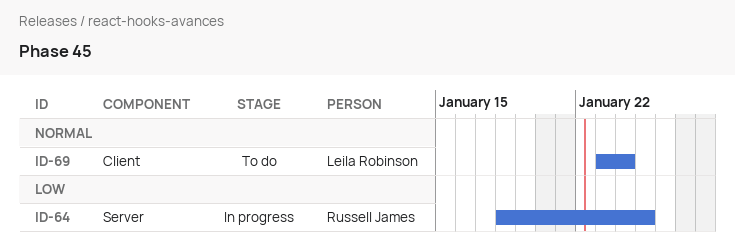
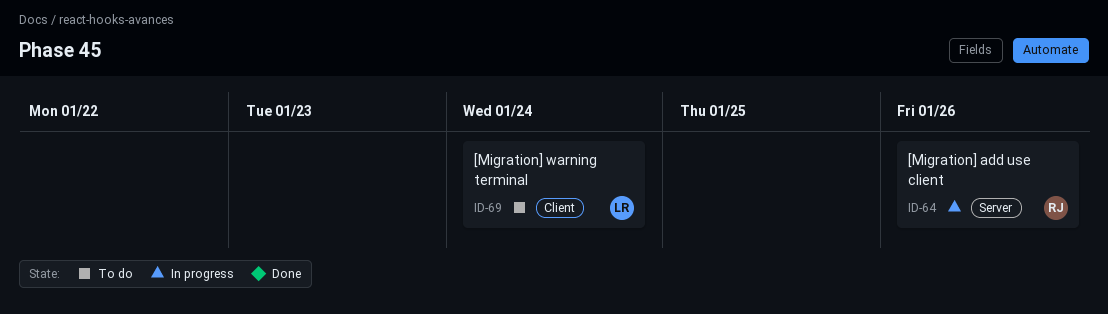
ID-64, due: Jan 25 -> Jan 26

